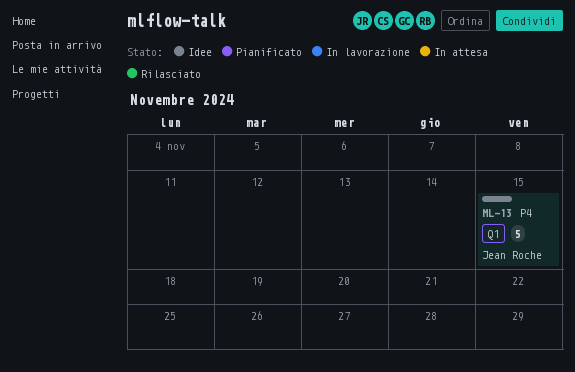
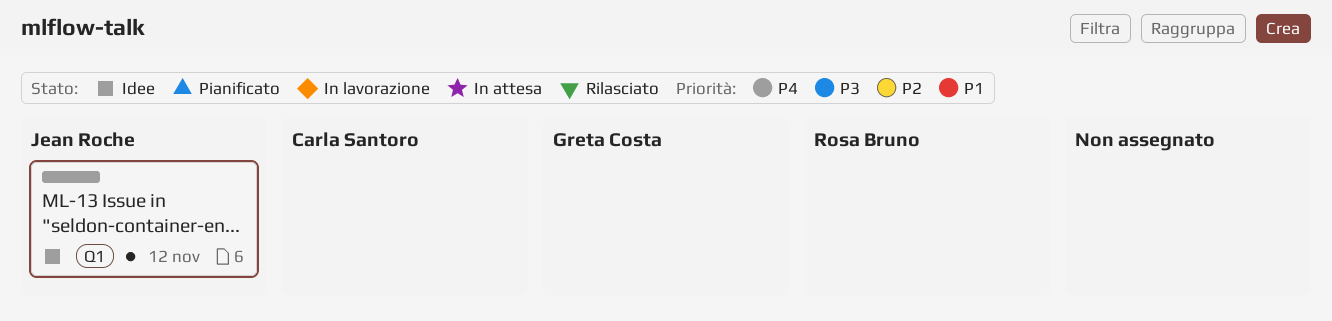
ML-13, estimate: 5 -> 1
ML-13, due: Nov 15 -> Nov 12

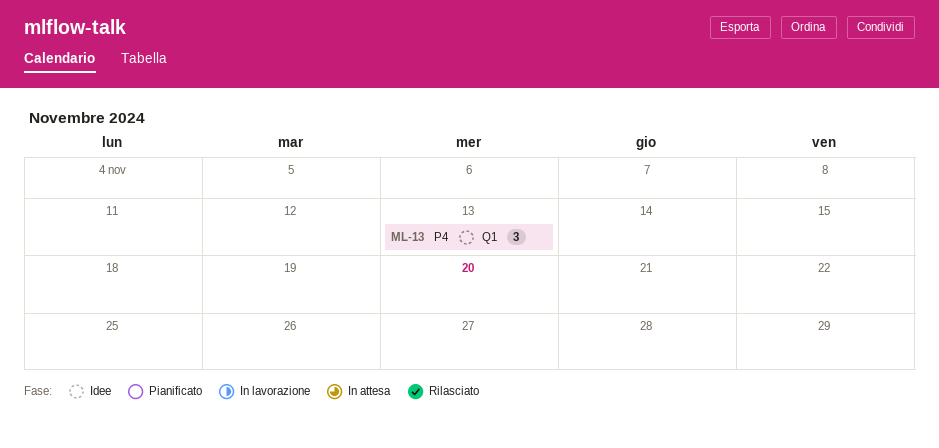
ML-13, estimate: 1 -> 3
ML-13, due: Nov 12 -> Nov 13

